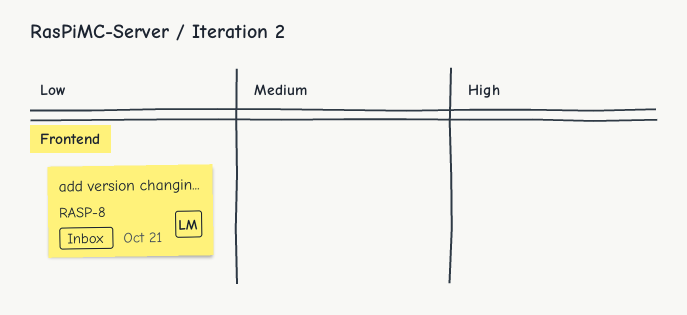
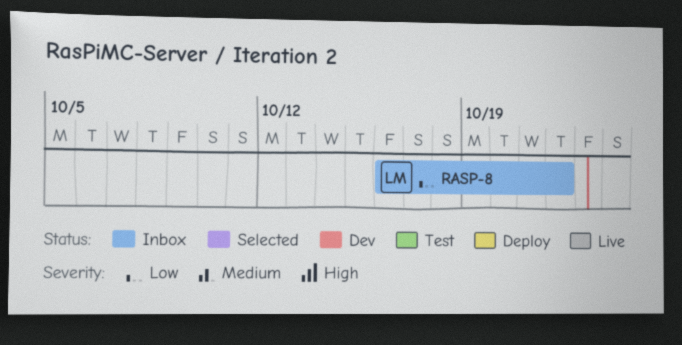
RASP-8, due: Oct 21 -> Oct 22

